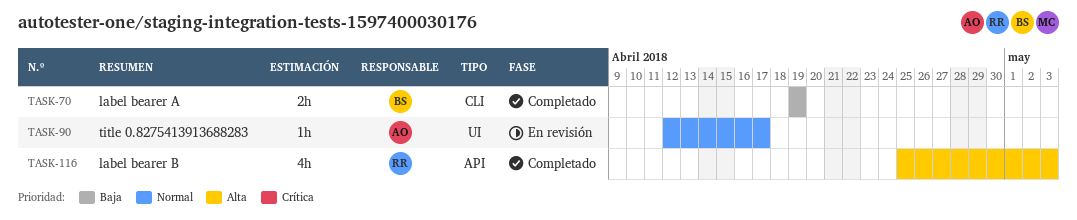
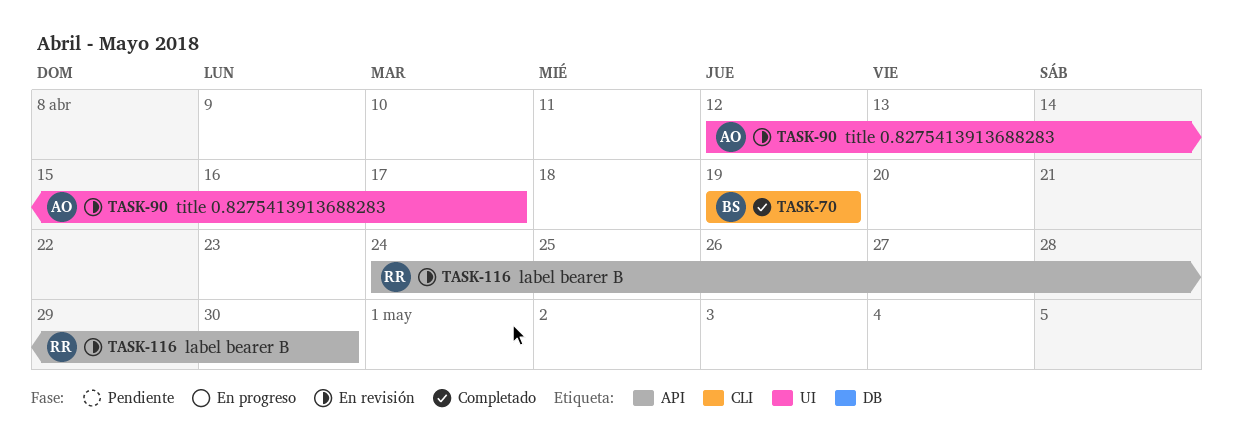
TASK-116, status: Completado -> En revisión
TASK-116, start: Apr 25 -> Apr 24
TASK-116, due: May 3 -> Apr 30

